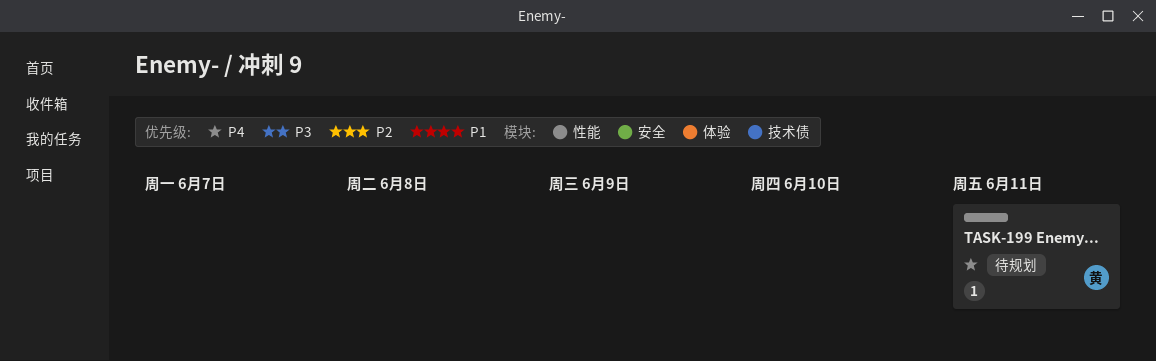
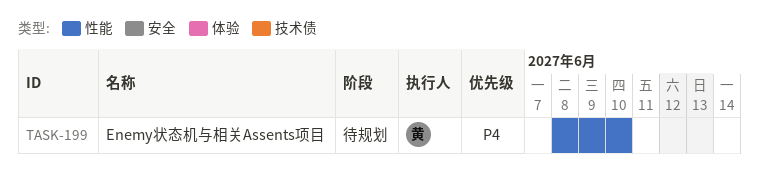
TASK-199, due: Jun 11 -> Jun 10

